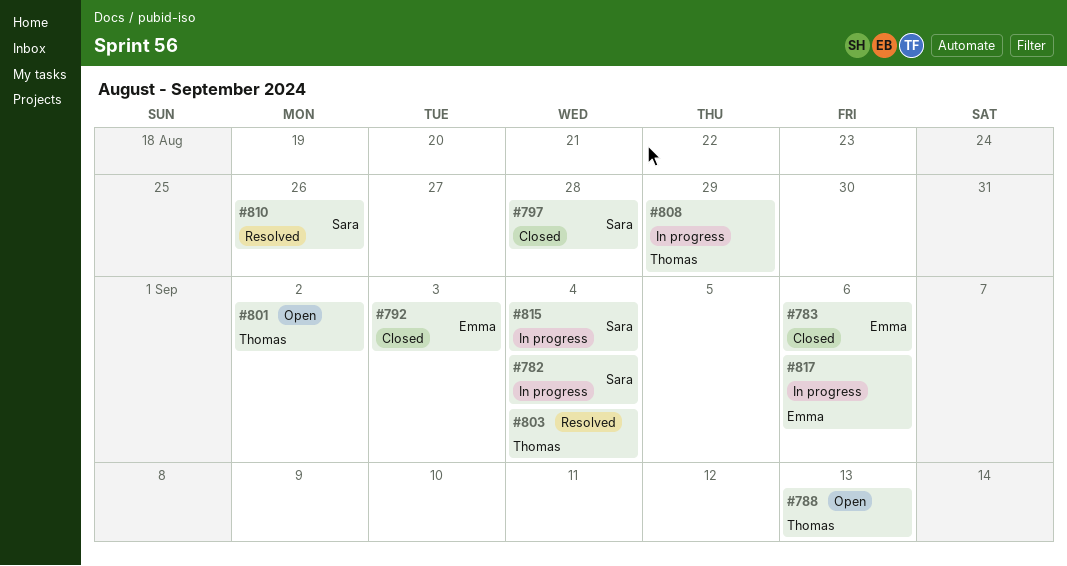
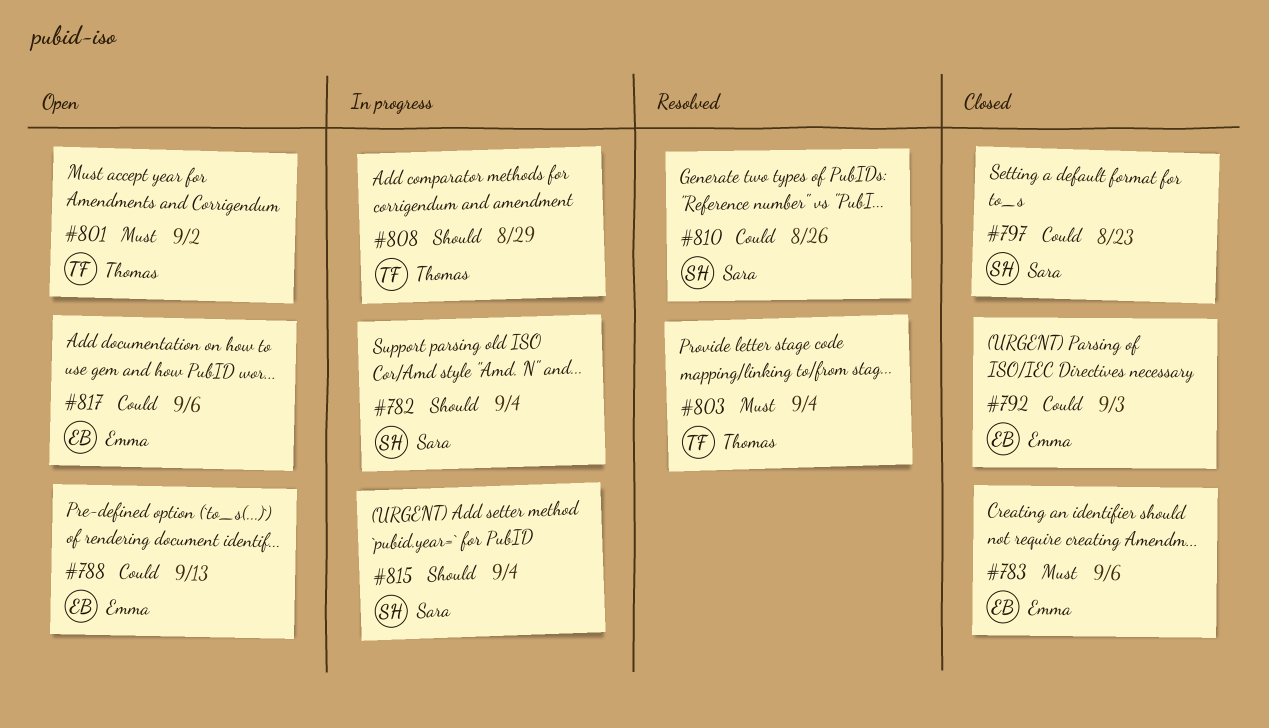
#788, owner: Thomas -> Emma
#797, due: Aug 28 -> Aug 23
#817, status: In progress -> Open

